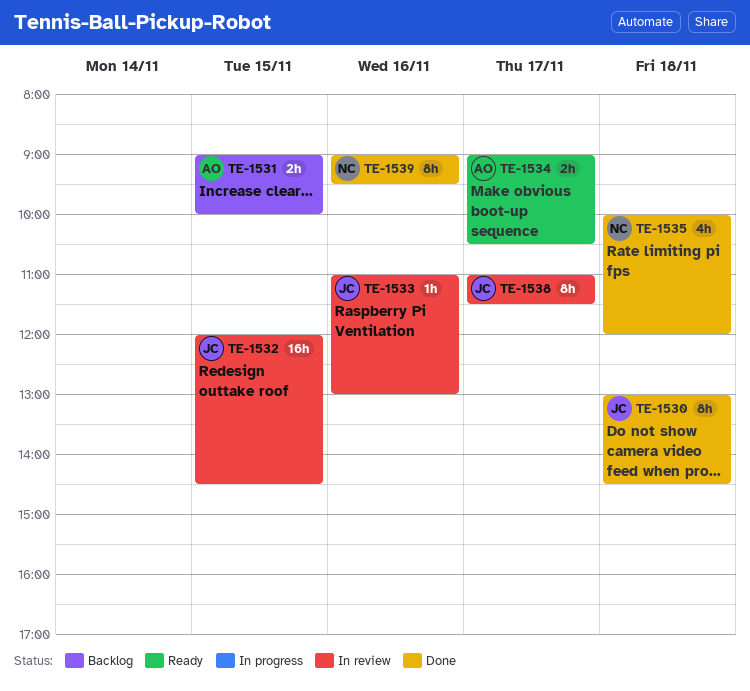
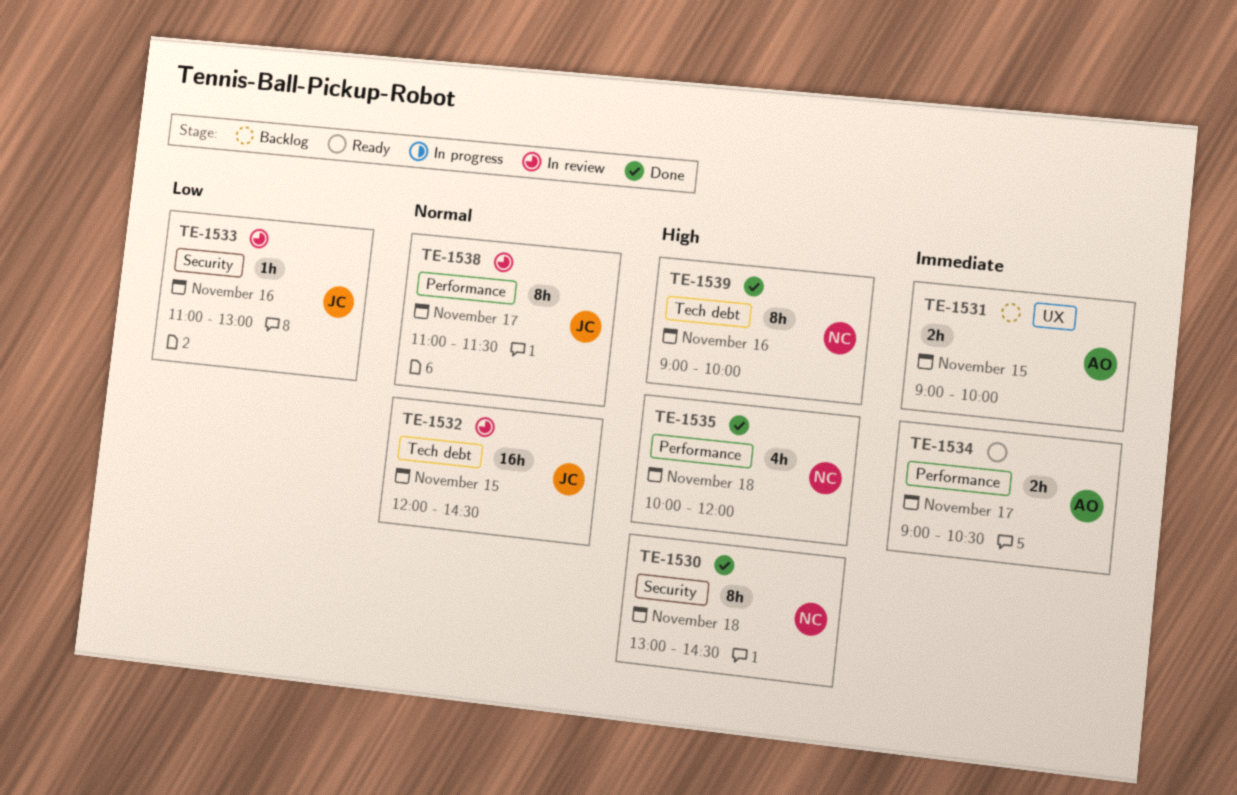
TE-1530, owner: JC -> NC
TE-1539, ends: 09:30 -> 10:00

